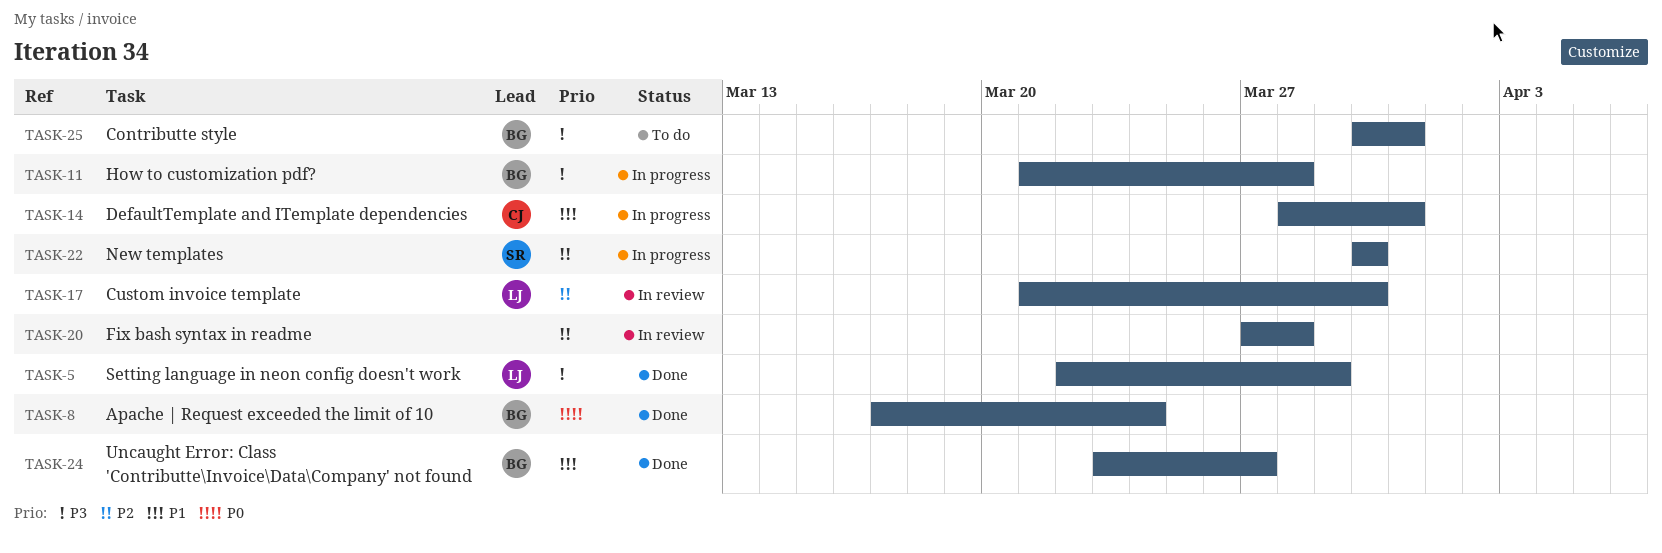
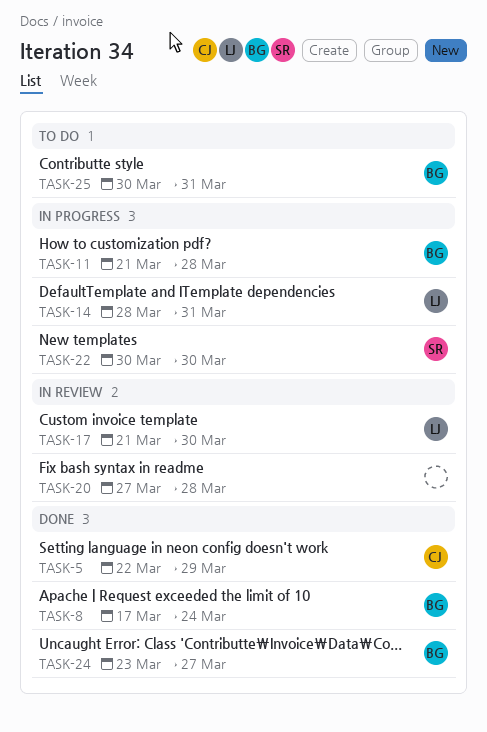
TASK-5, owner: LJ -> CJ
TASK-14, owner: CJ -> LJ

